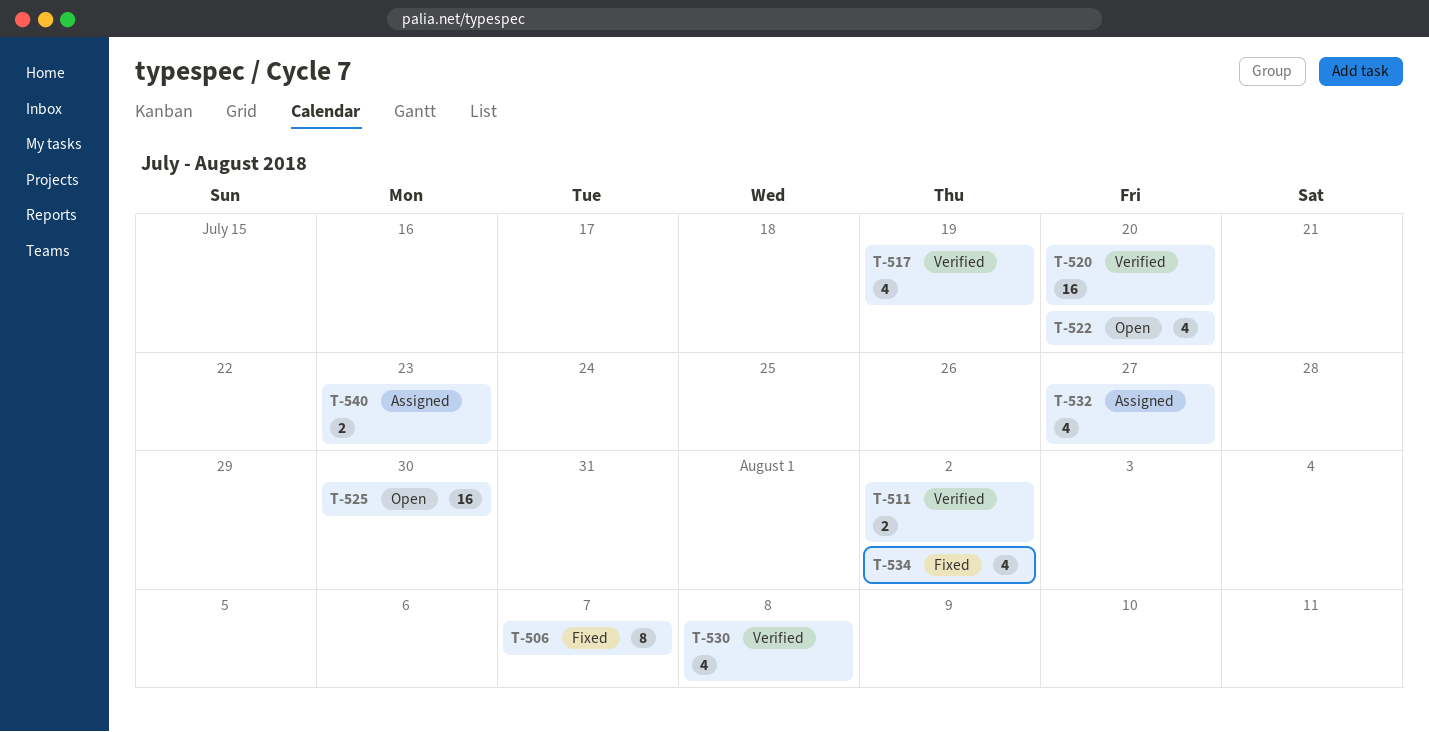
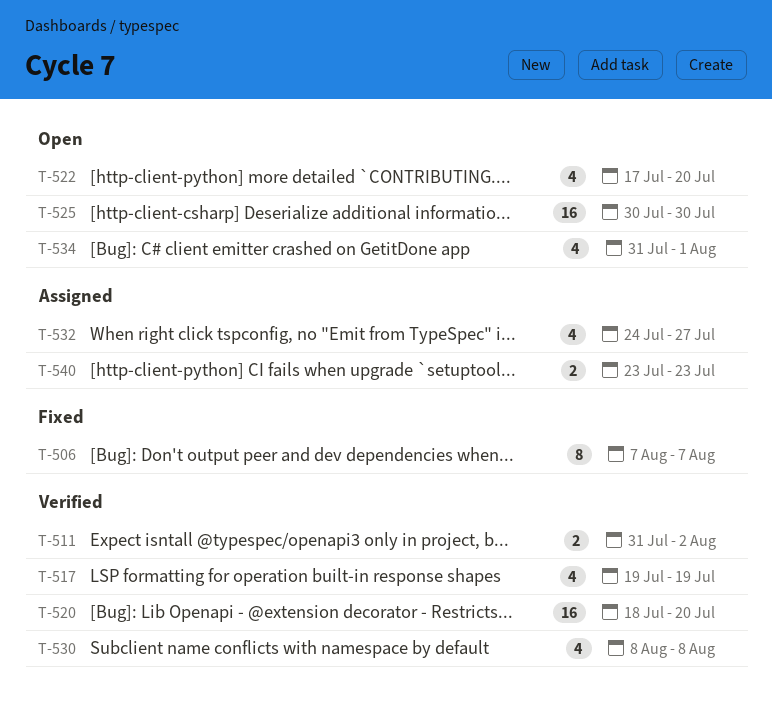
T-534, status: Fixed -> Open
T-534, due: Aug 2 -> Aug 1

